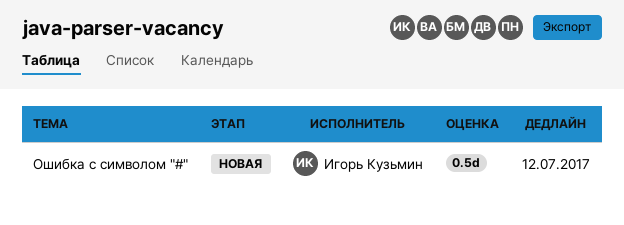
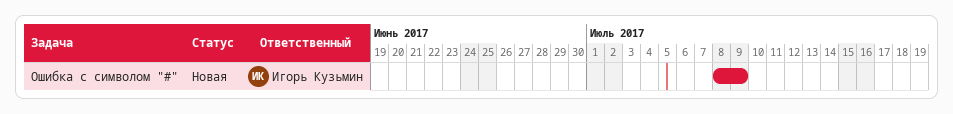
Ошибка с символом "#", due: Jul 12 -> Jul 9

